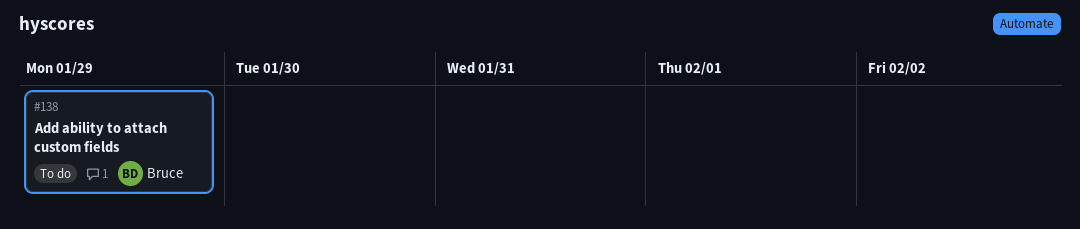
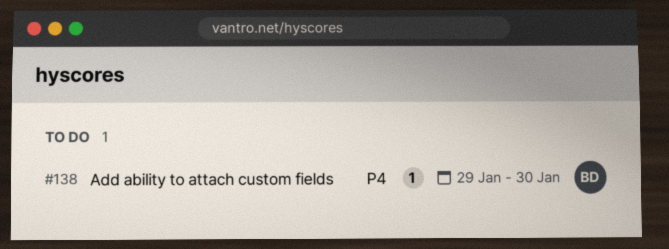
#138, due: Jan 29 -> Jan 30

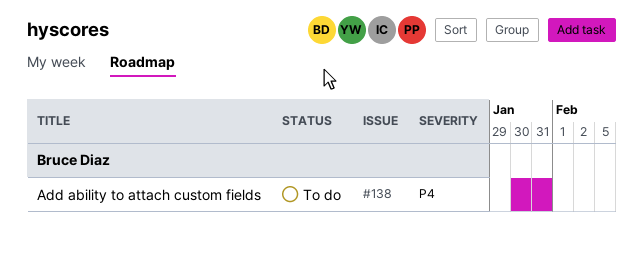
#138, start: Jan 29 -> Jan 30
#138, due: Jan 30 -> Jan 31

